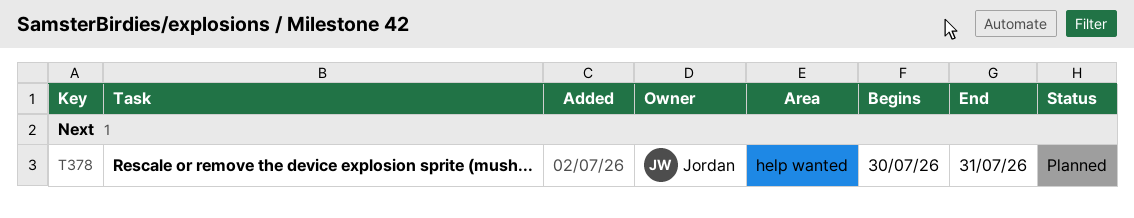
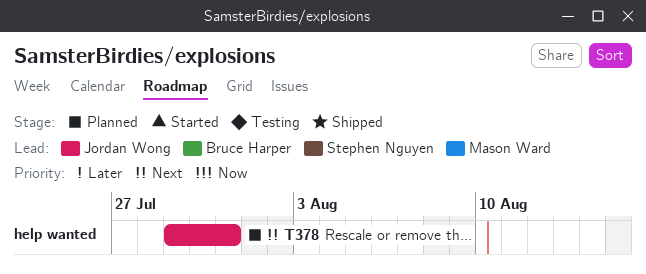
T378, start: Jul 30 -> Jul 29

